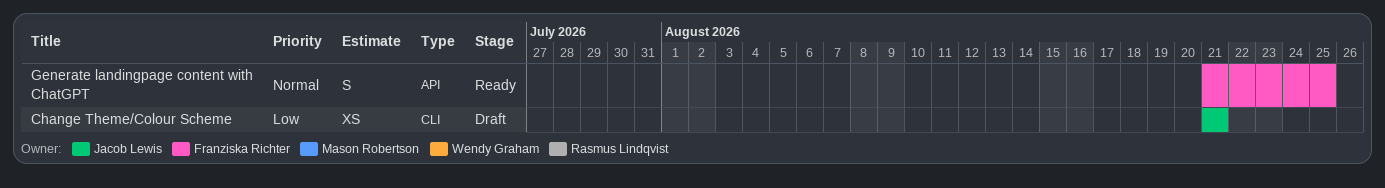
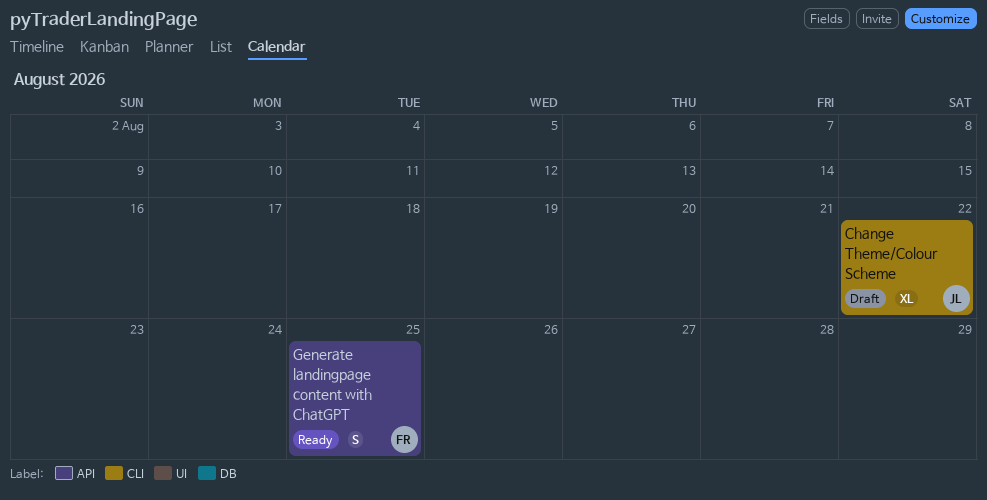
Change Theme/Colour Scheme, estimate: XS -> XL
Change Theme/Colour Scheme, due: Aug 21 -> Aug 22

